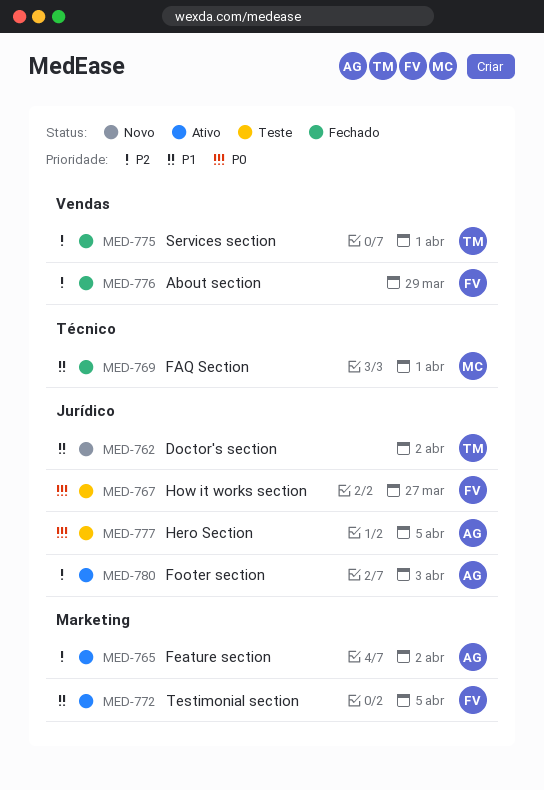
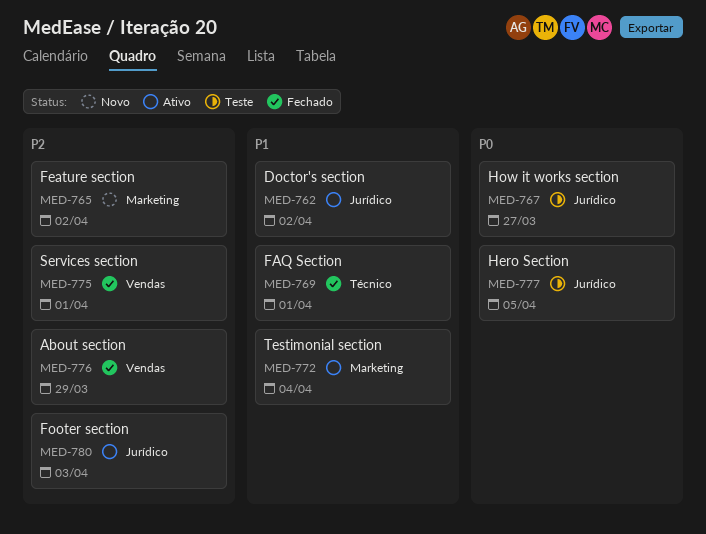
MED-762, status: Novo -> Ativo
MED-765, status: Ativo -> Novo
MED-772, due: Apr 5 -> Apr 4

